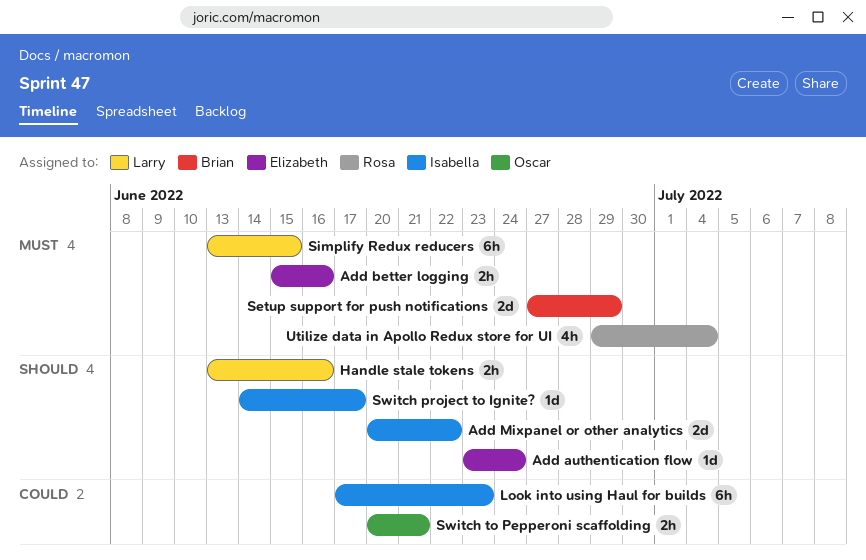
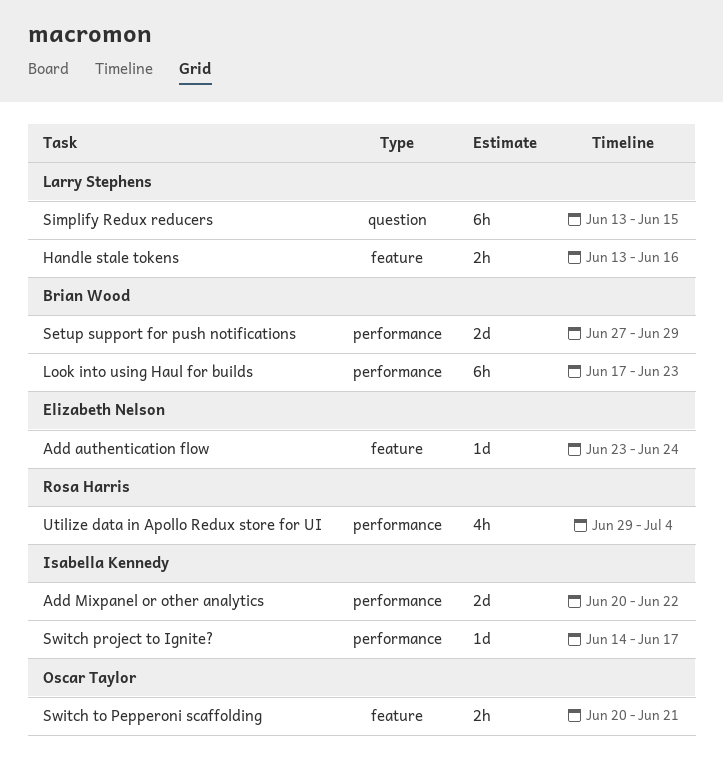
Add better logging: present -> none
Look into using Haul for builds, owner: Isabella Kennedy -> Brian Wood

